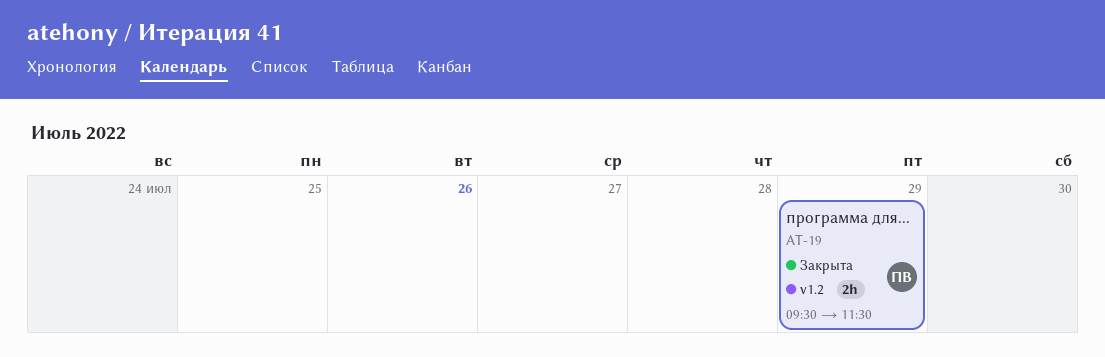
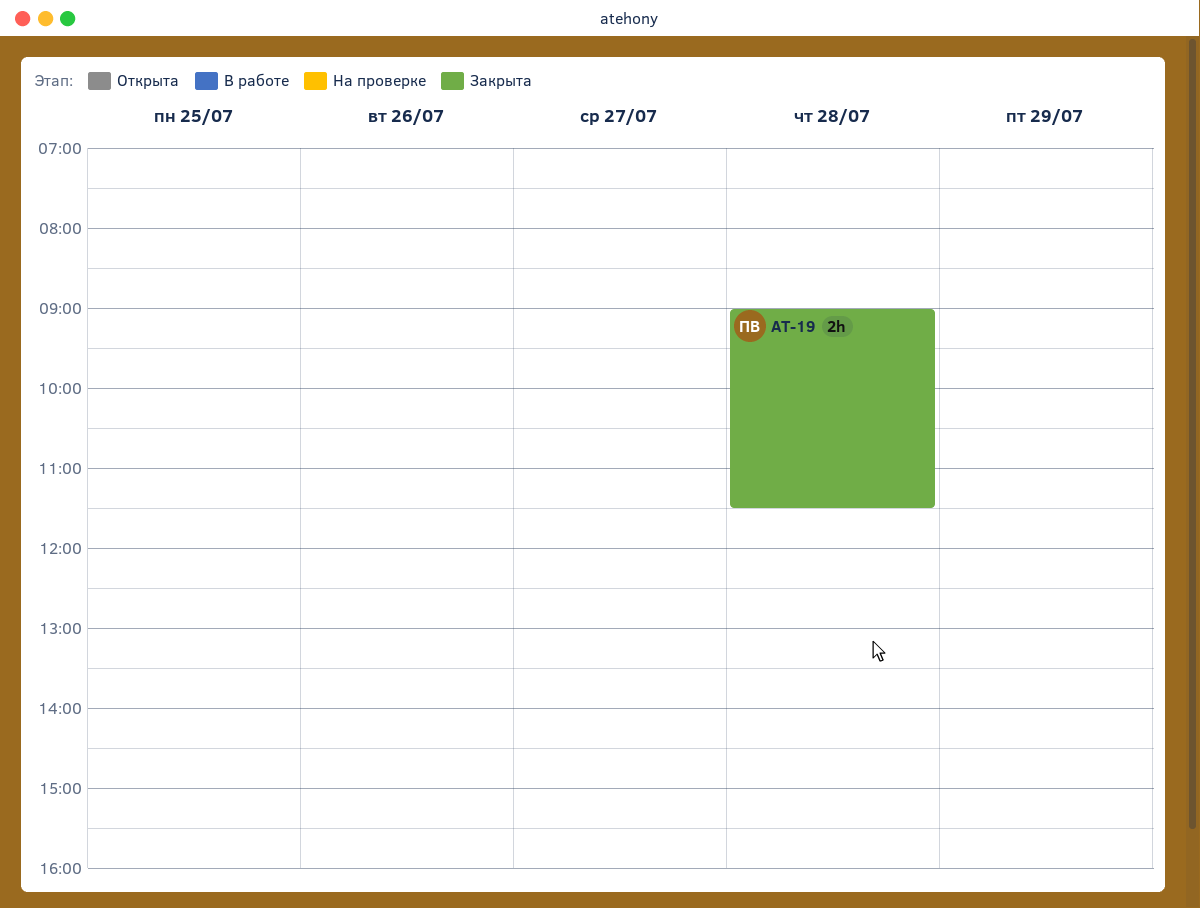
AT-19, day: Jul 29 -> Jul 28
AT-19, begins: 09:30 -> 09:00

